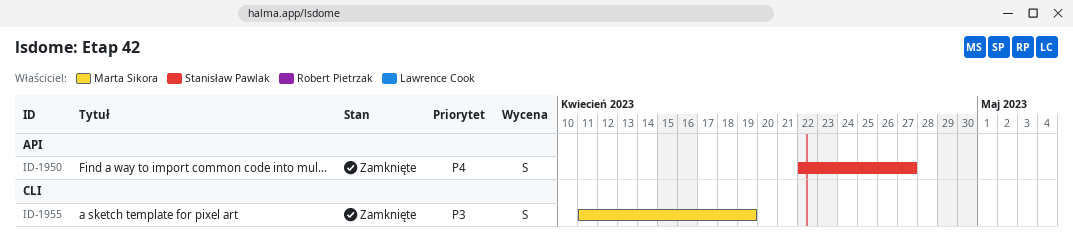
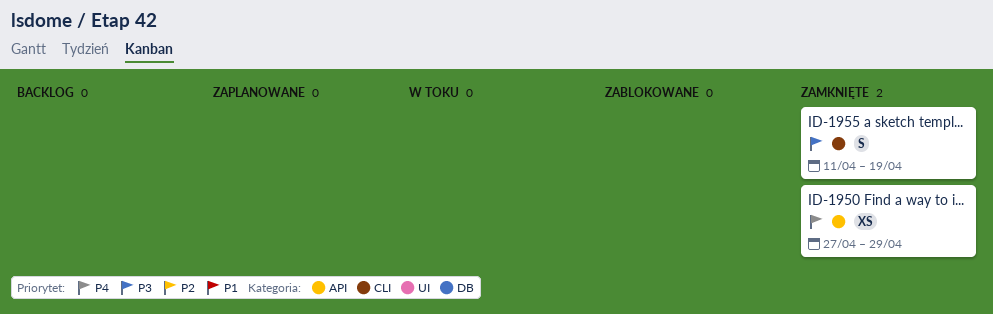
ID-1950, estimate: S -> XS
ID-1950, start: Apr 22 -> Apr 27
ID-1950, due: Apr 27 -> Apr 29

